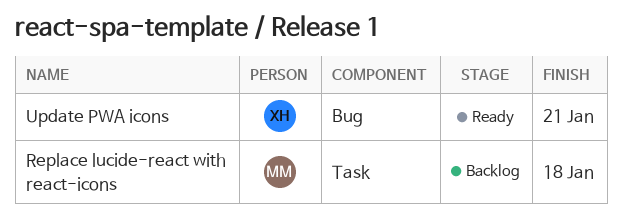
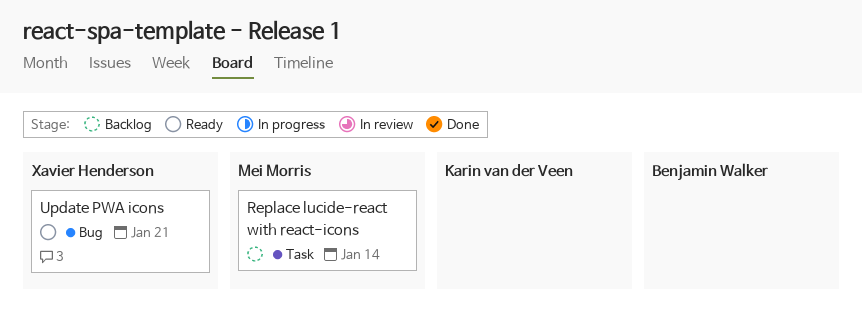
Replace lucide-react with react-icons, due: Jan 18 -> Jan 14

